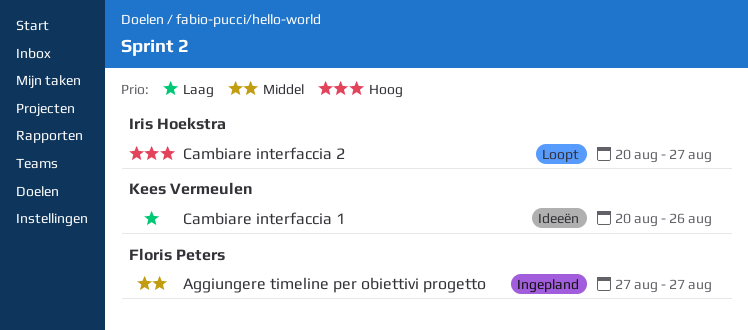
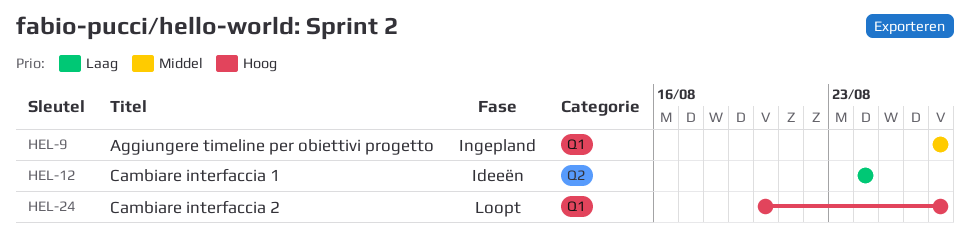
Cambiare interfaccia 1, start: Aug 20 -> Aug 24
Cambiare interfaccia 1, due: Aug 26 -> Aug 24

